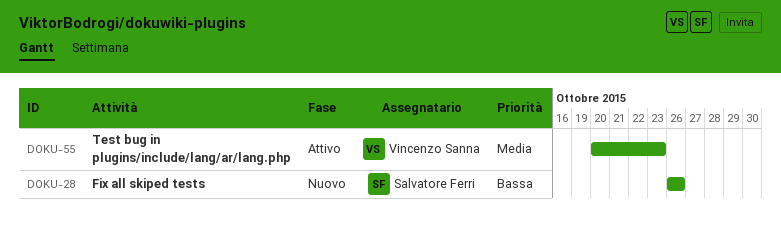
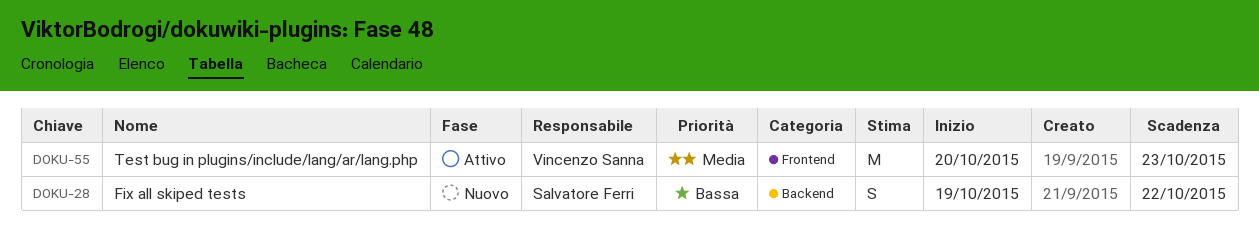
DOKU-28, start: Oct 26 -> Oct 19
DOKU-28, due: Oct 26 -> Oct 22

